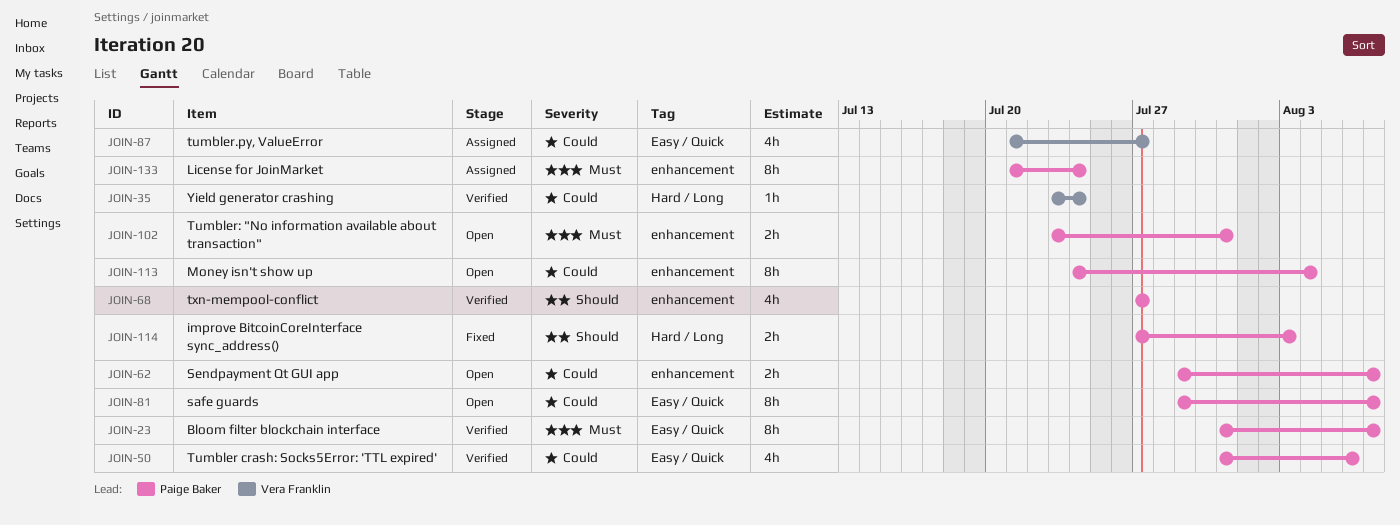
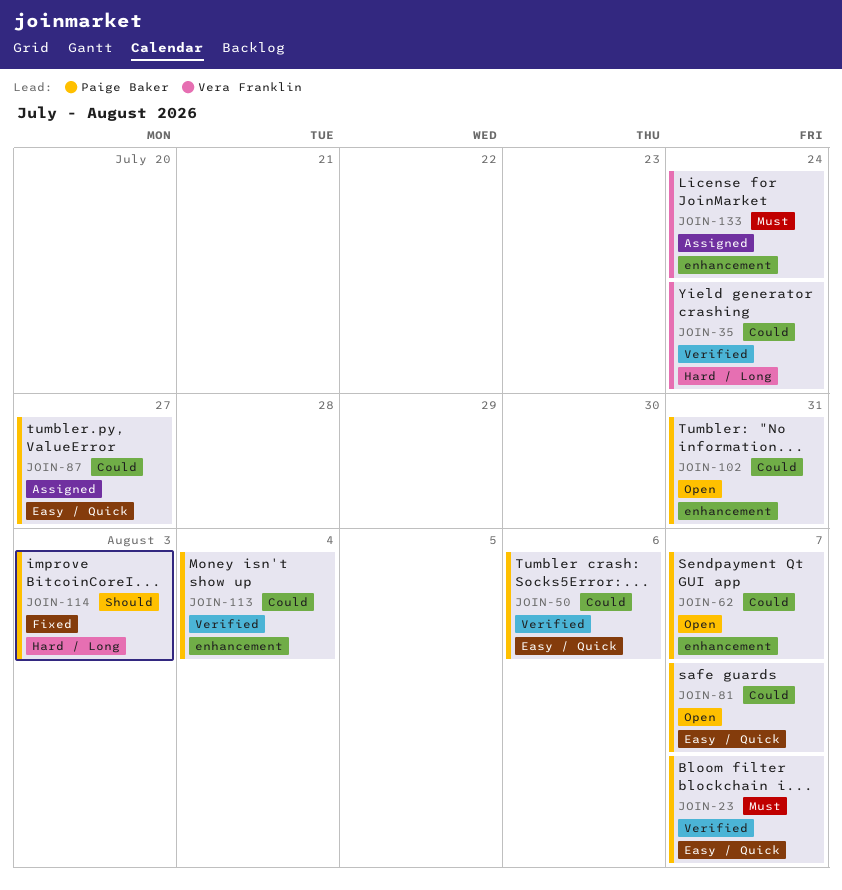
JOIN-68: present -> none
JOIN-87, owner: Vera Franklin -> Paige Baker
JOIN-102, priority: Must -> Could
JOIN-113, status: Open -> Verified
JOIN-133, owner: Paige Baker -> Vera Franklin

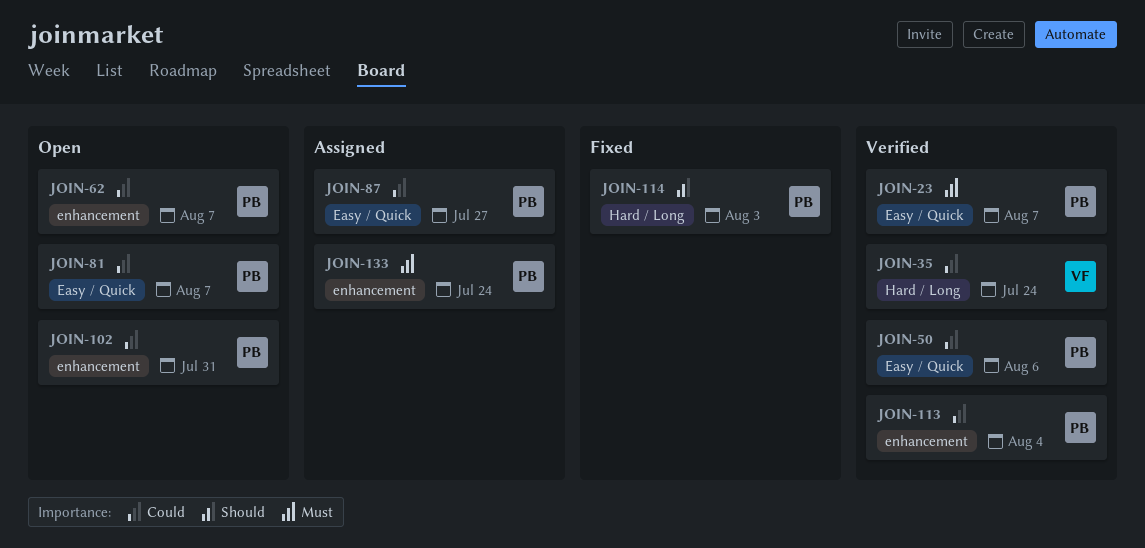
JOIN-133, owner: Vera Franklin -> Paige Baker

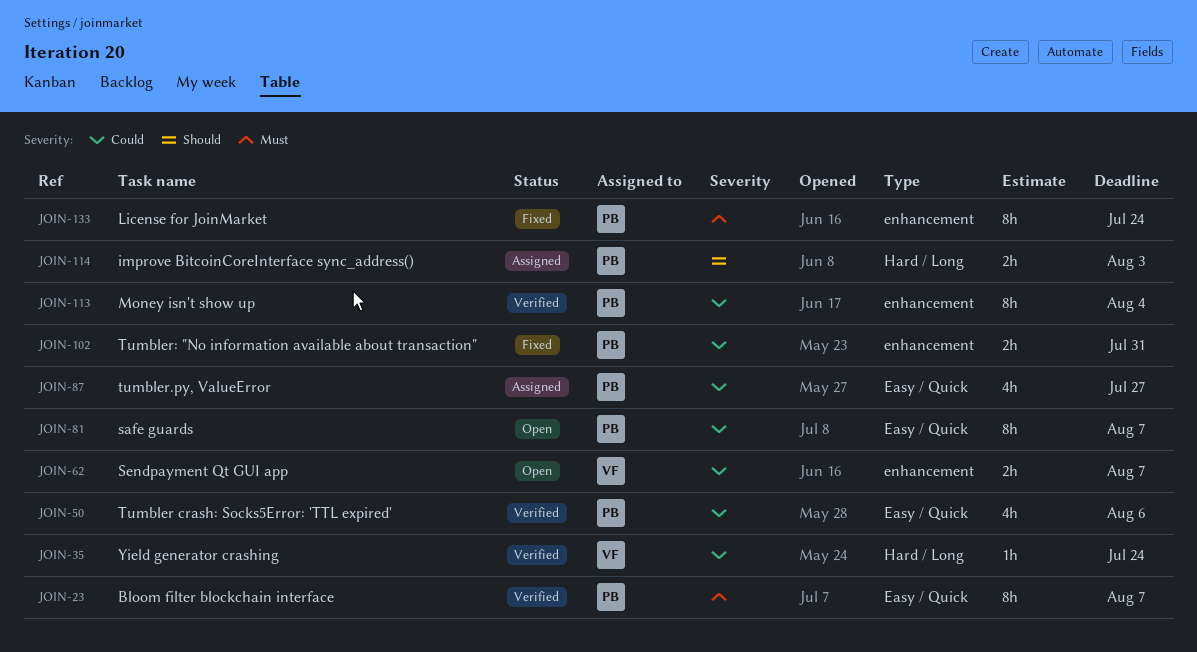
JOIN-62, owner: PB -> VF
JOIN-102, status: Open -> Fixed
JOIN-114, status: Fixed -> Assigned
JOIN-133, status: Assigned -> Fixed

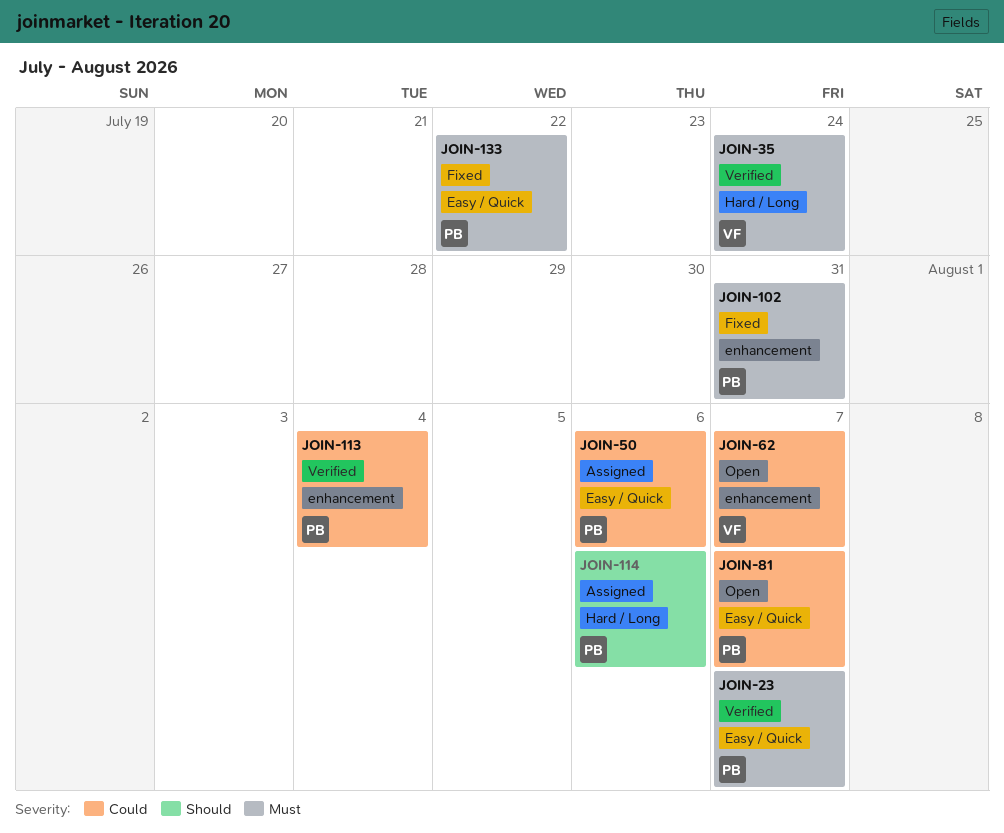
JOIN-35, priority: Could -> Must
JOIN-50, status: Verified -> Assigned
JOIN-87: present -> none
JOIN-102, priority: Could -> Must
JOIN-114, due: Aug 3 -> Aug 6
JOIN-133, label: enhancement -> Easy / Quick
JOIN-133, due: Jul 24 -> Jul 22

